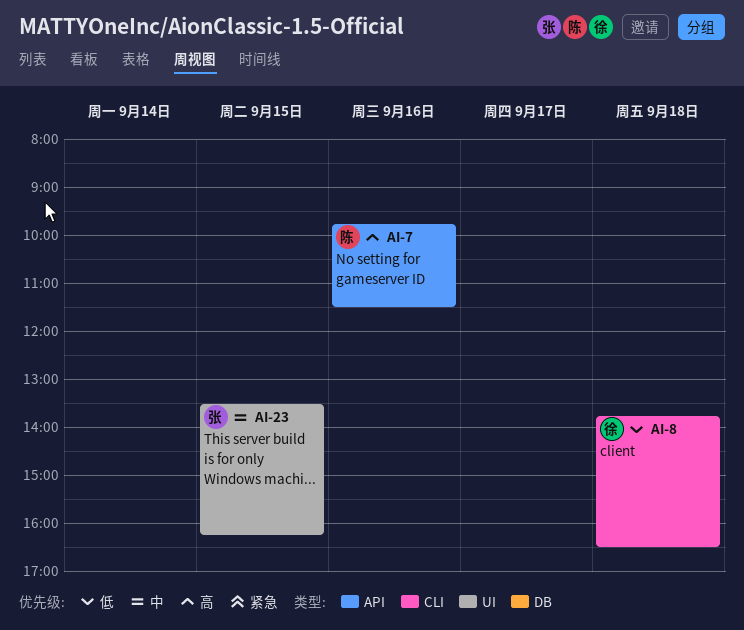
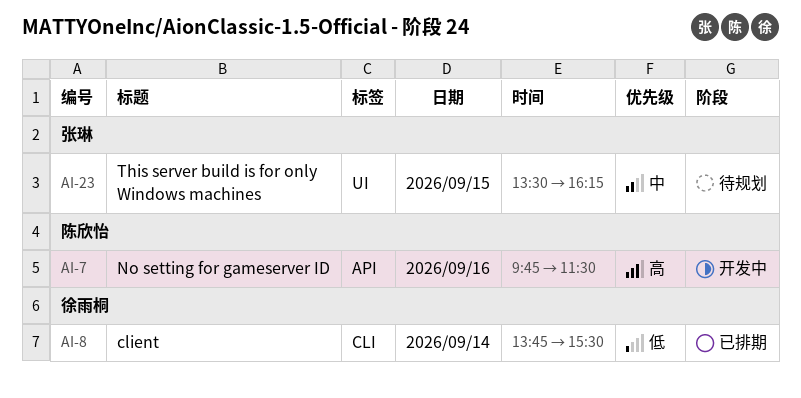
AI-8, day: Sep 18 -> Sep 14
AI-8, ends: 16:30 -> 15:30

